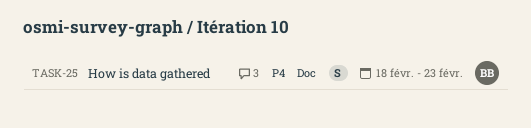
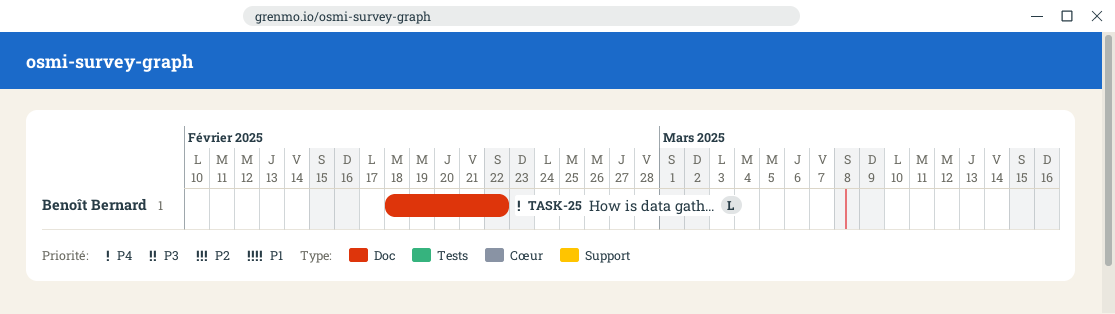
TASK-25, estimate: S -> L
TASK-25, due: Feb 23 -> Feb 22

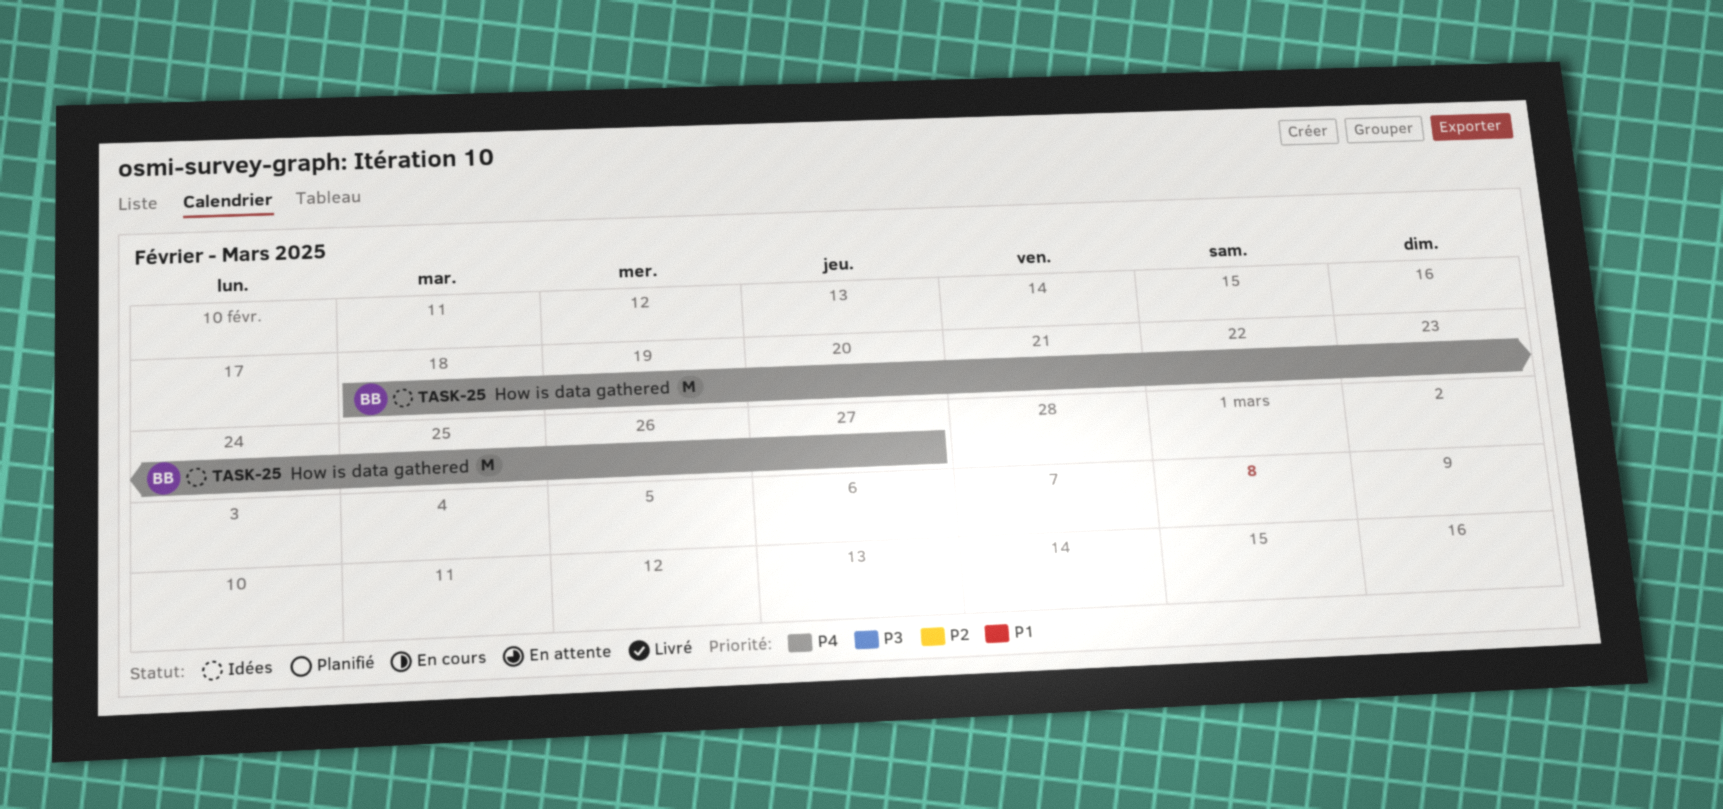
TASK-25, estimate: L -> M
TASK-25, due: Feb 22 -> Feb 27

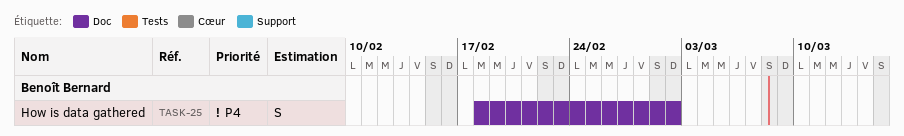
TASK-25, estimate: M -> S
TASK-25, due: Feb 27 -> Mar 2

